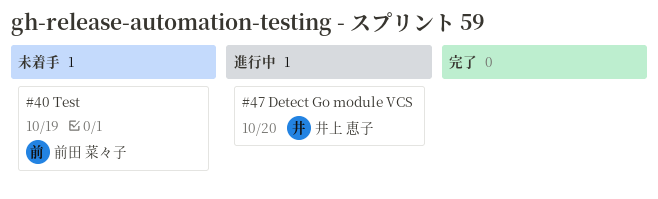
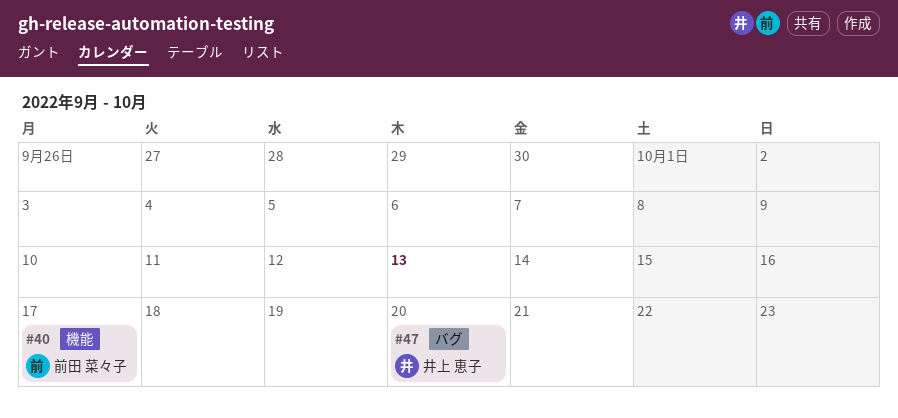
#40, due: Oct 19 -> Oct 17

